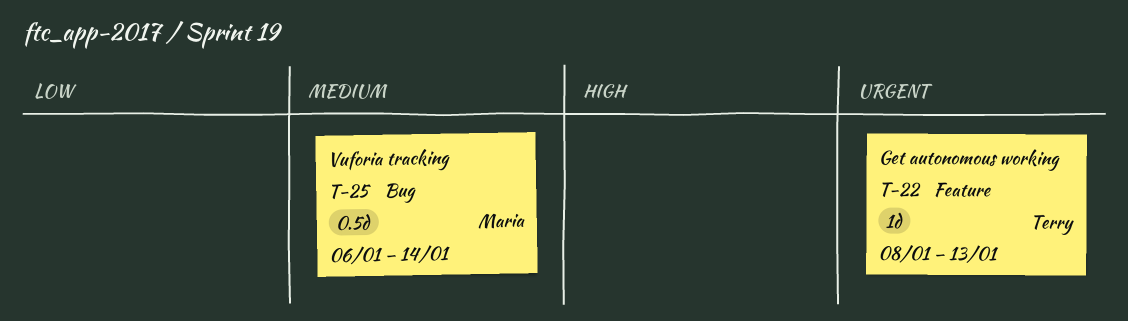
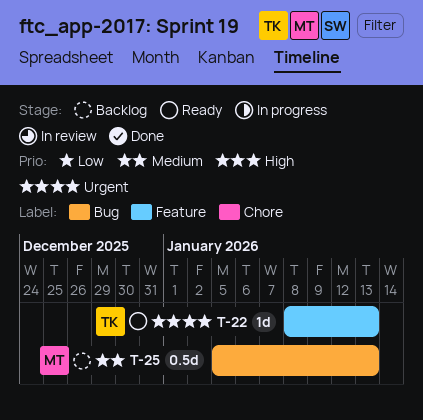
T-25, start: Jan 6 -> Jan 5
T-25, due: Jan 14 -> Jan 13

